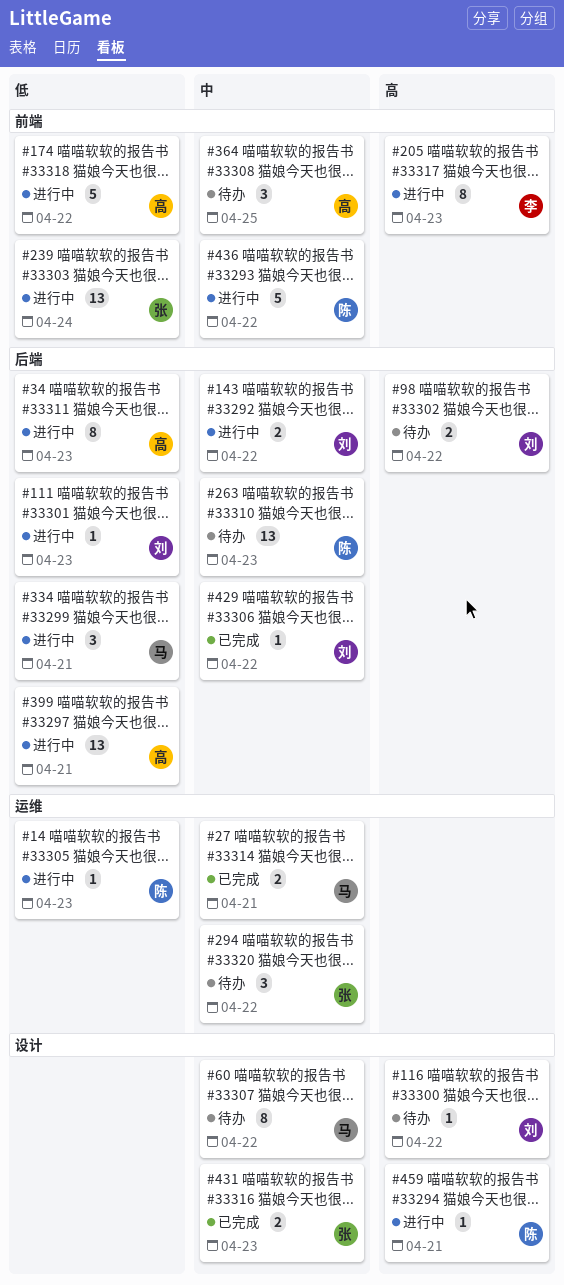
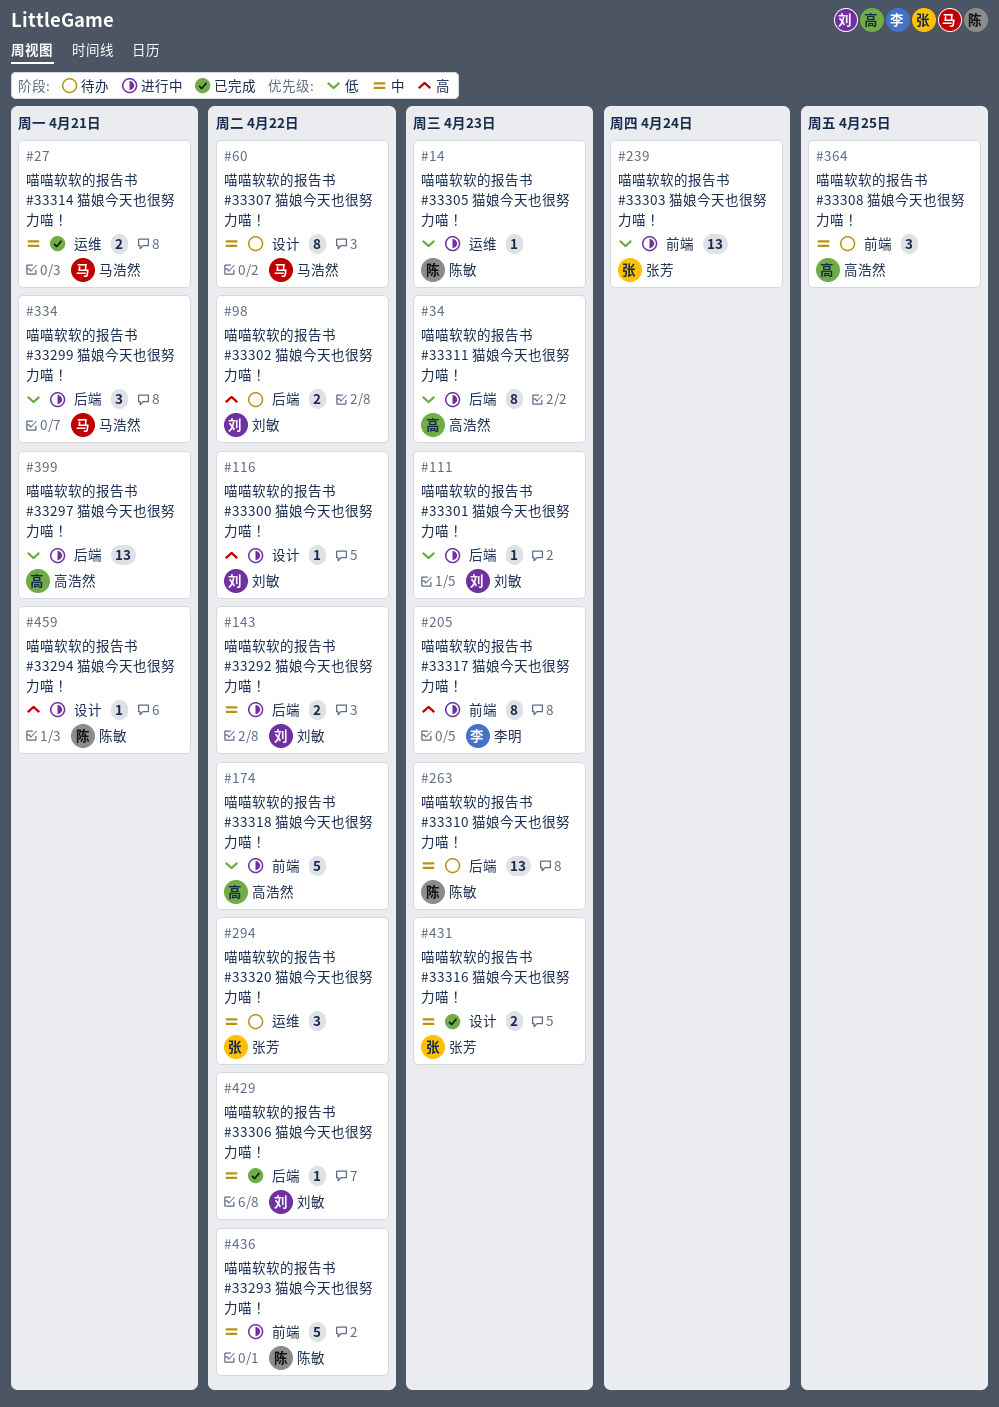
#116, status: 待办 -> 进行中

